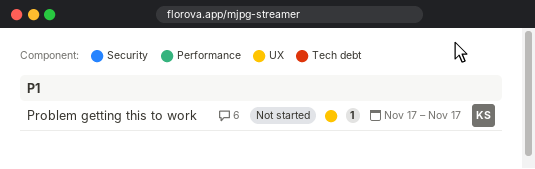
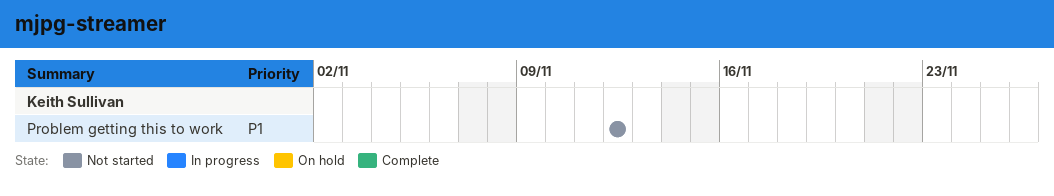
Problem getting this to work, start: Nov 17 -> Nov 12
Problem getting this to work, due: Nov 17 -> Nov 12

